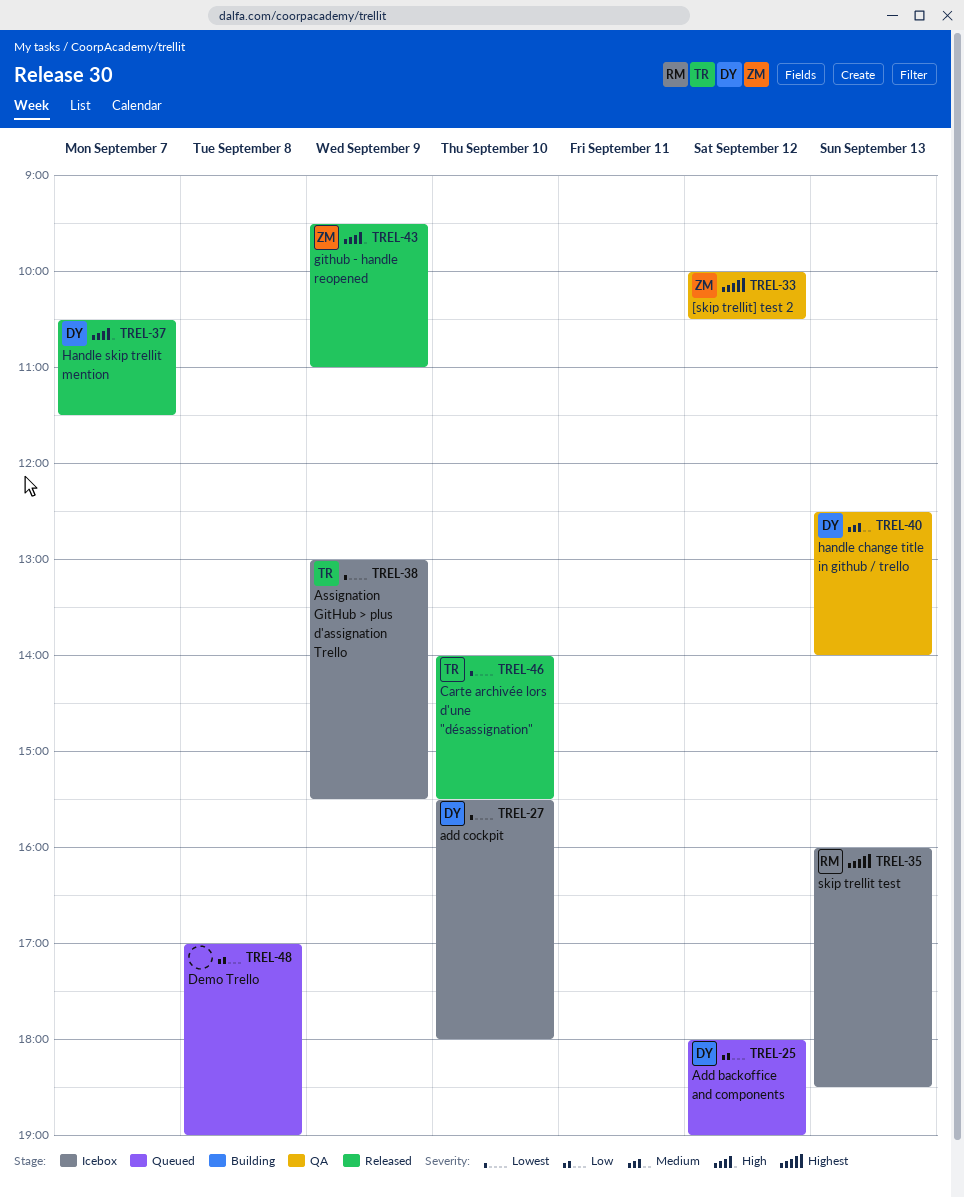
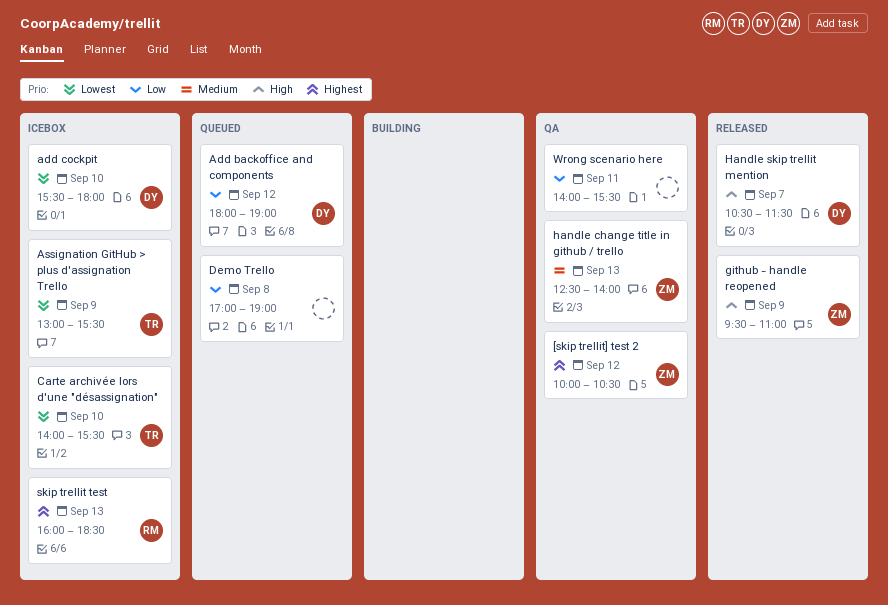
Carte archivée lors d'une "désassignation", status: Released -> Icebox
handle change title in github / trello, owner: DY -> ZM
Wrong scenario here: none -> present

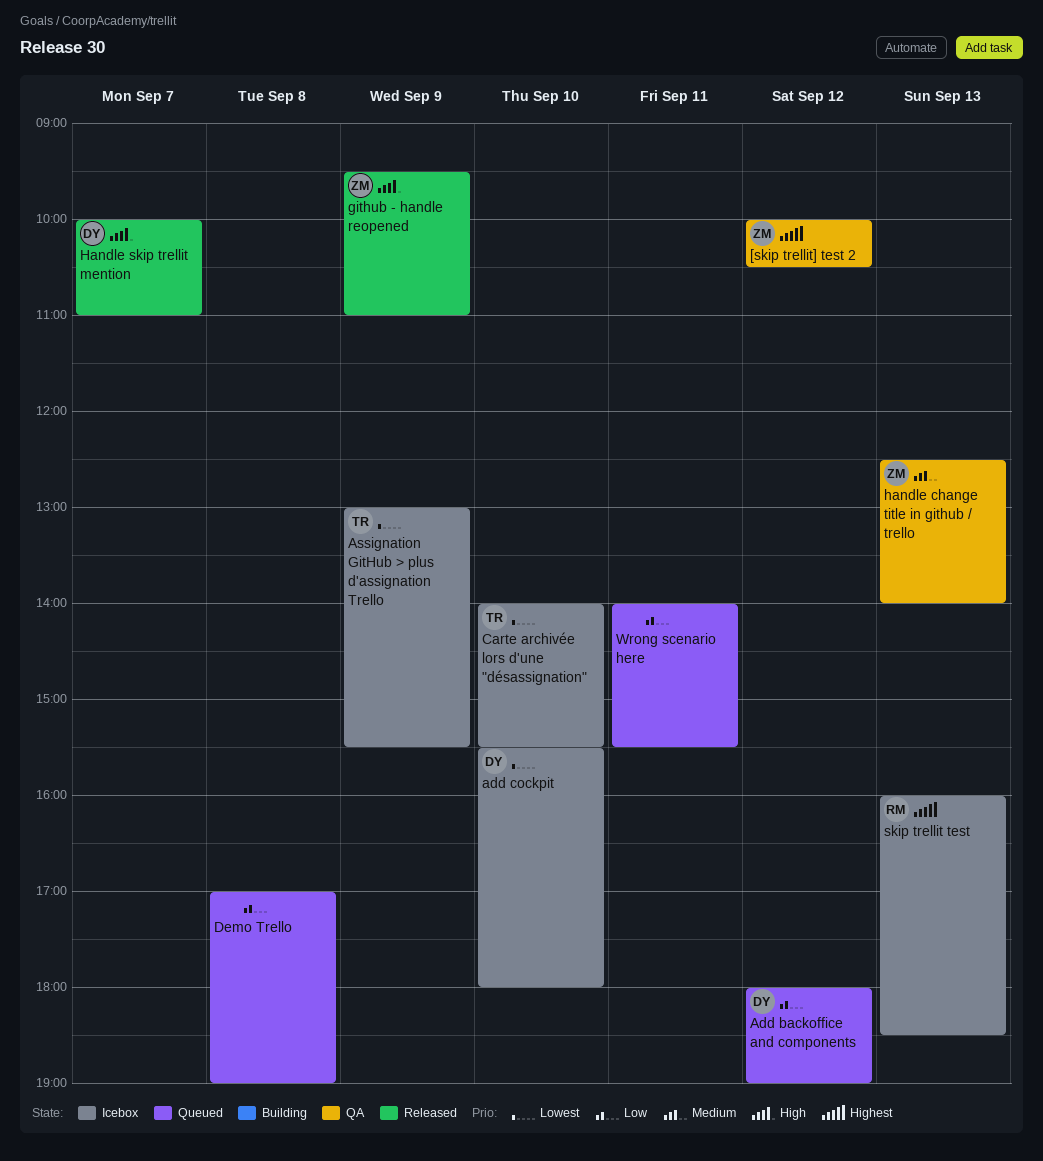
Handle skip trellit mention, begins: 10:30 -> 10:00
Handle skip trellit mention, ends: 11:30 -> 11:00
Wrong scenario here, status: QA -> Queued

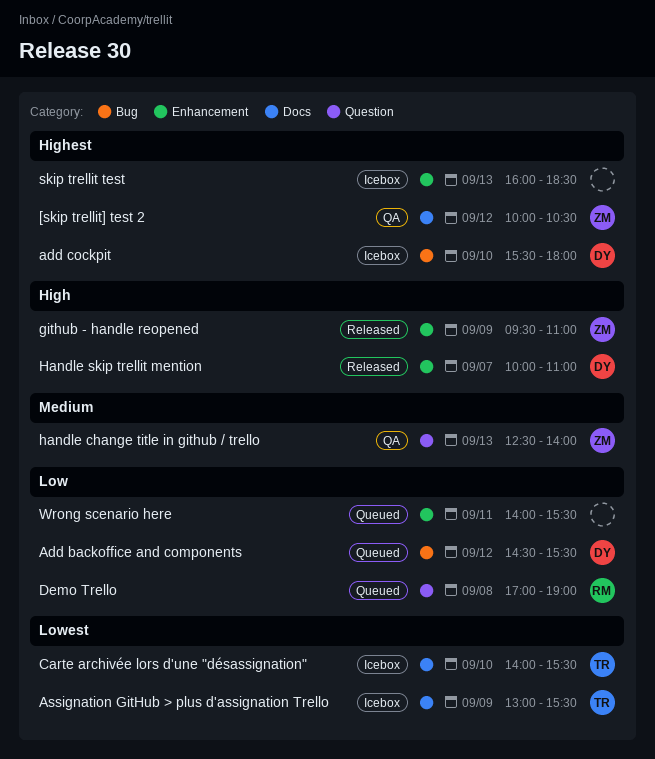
Add backoffice and components, begins: 18:00 -> 14:30
Add backoffice and components, ends: 19:00 -> 15:30
add cockpit, priority: Lowest -> Highest
Demo Trello, owner: none -> RM
skip trellit test, owner: RM -> none

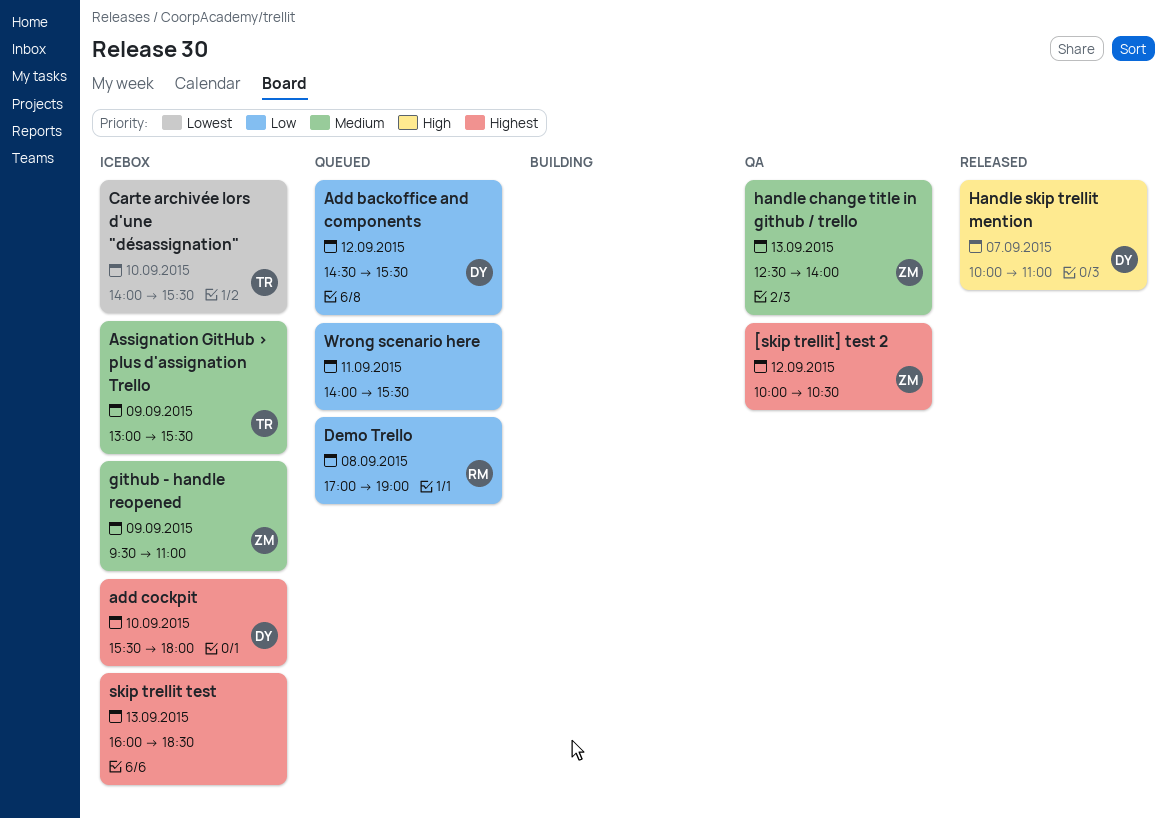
Assignation GitHub > plus d'assignation Trello, priority: Lowest -> Medium
github - handle reopened, status: Released -> Icebox
github - handle reopened, priority: High -> Medium

